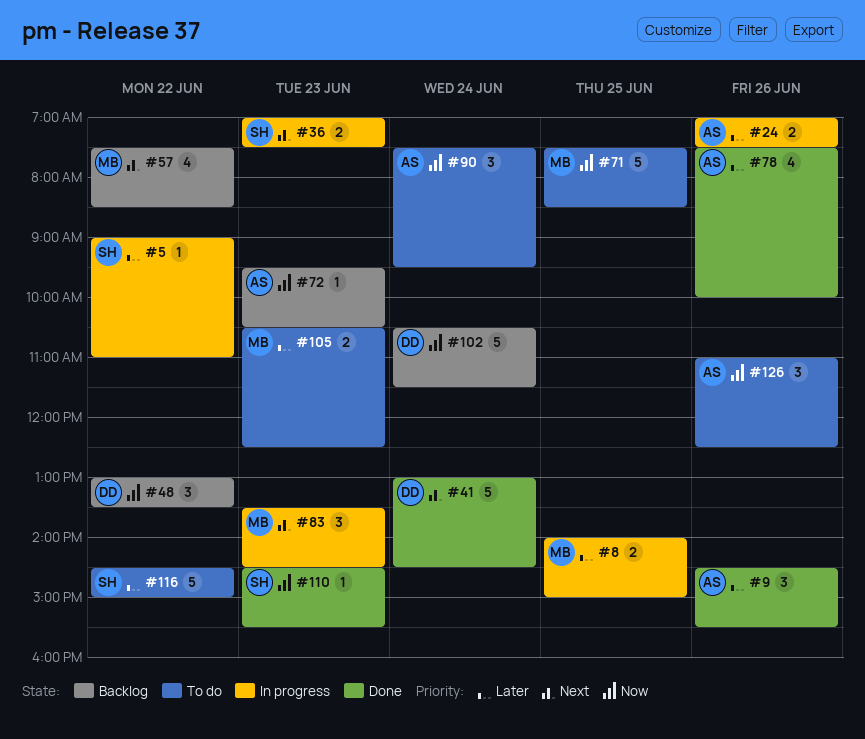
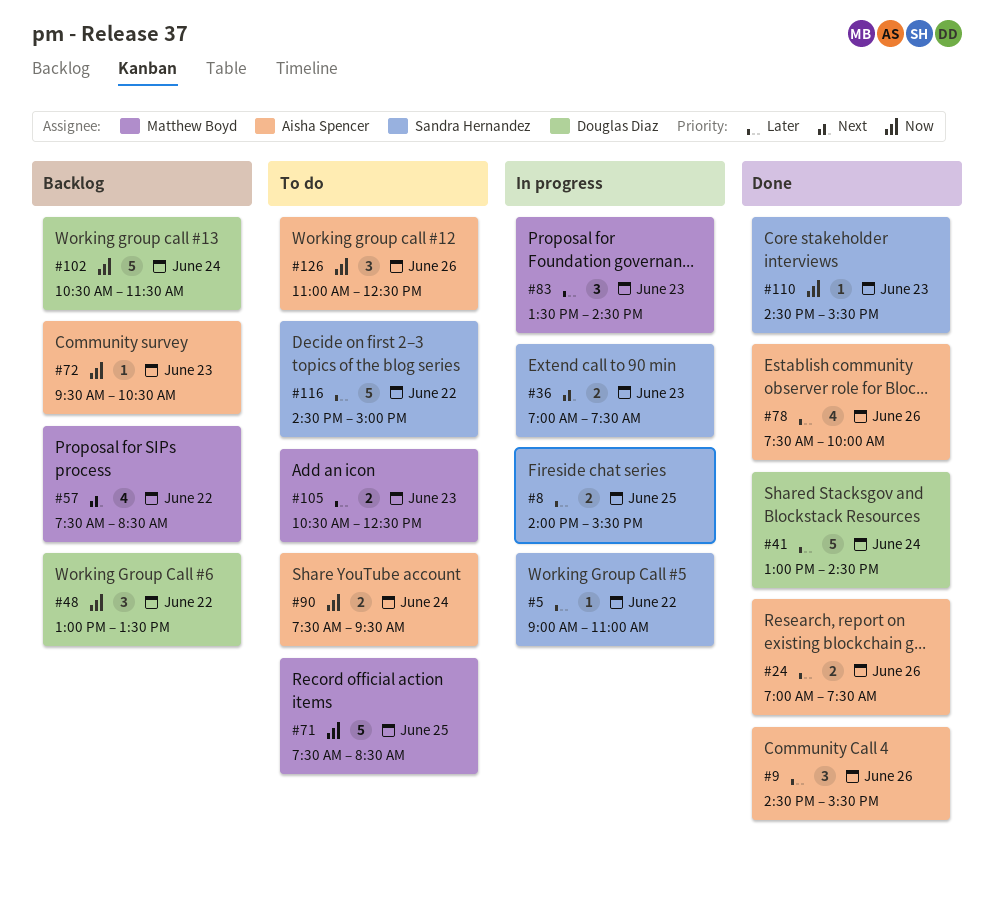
#8, owner: Matthew Boyd -> Sandra Hernandez
#8, ends: 15:00 -> 15:30
#24, status: In progress -> Done
#41, priority: Next -> Later
#83, priority: Next -> Later
#90, estimate: 3 -> 2

